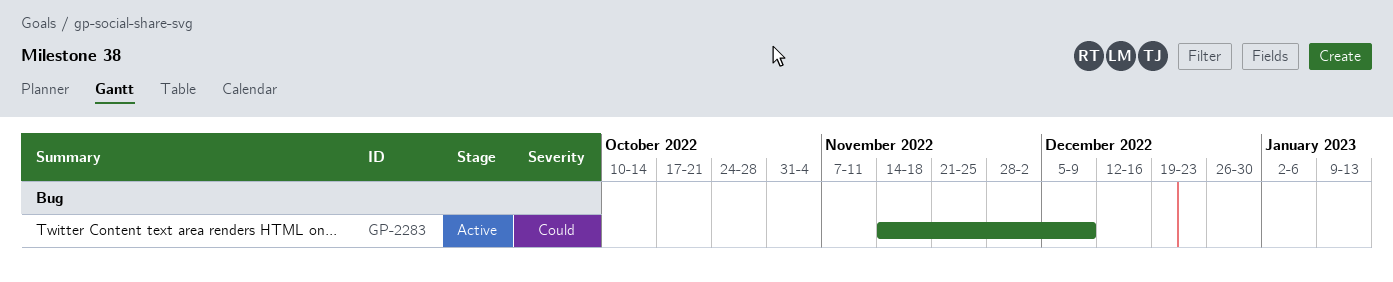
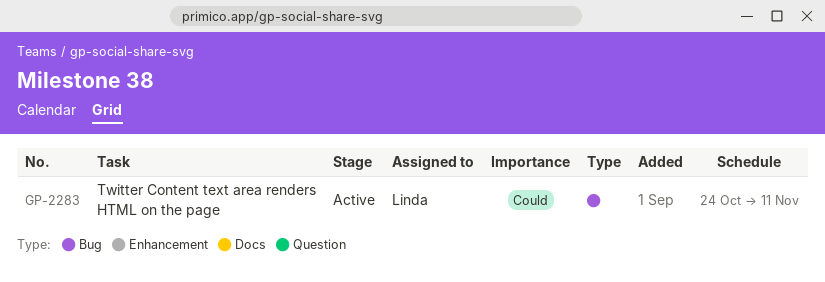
GP-2283, start: Nov 14 -> Oct 24
GP-2283, due: Dec 9 -> Nov 11

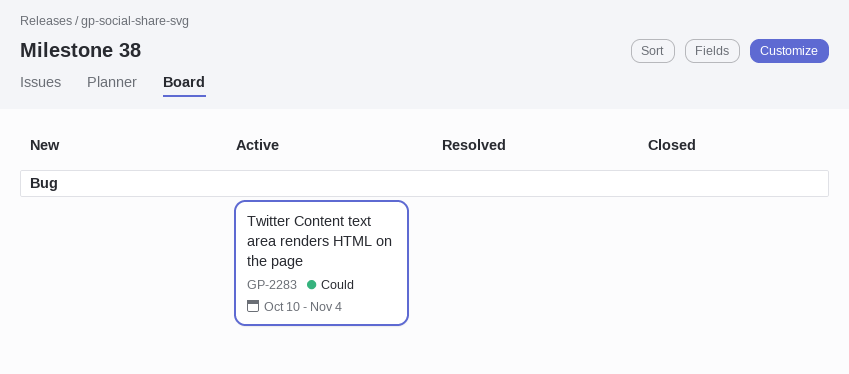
GP-2283, start: Oct 24 -> Oct 10
GP-2283, due: Nov 11 -> Nov 4

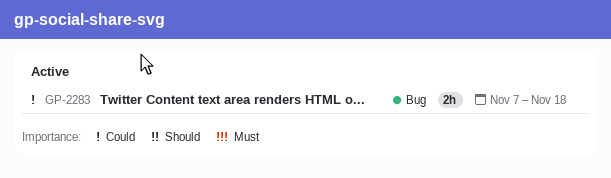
GP-2283, start: Oct 10 -> Nov 7
GP-2283, due: Nov 4 -> Nov 18

